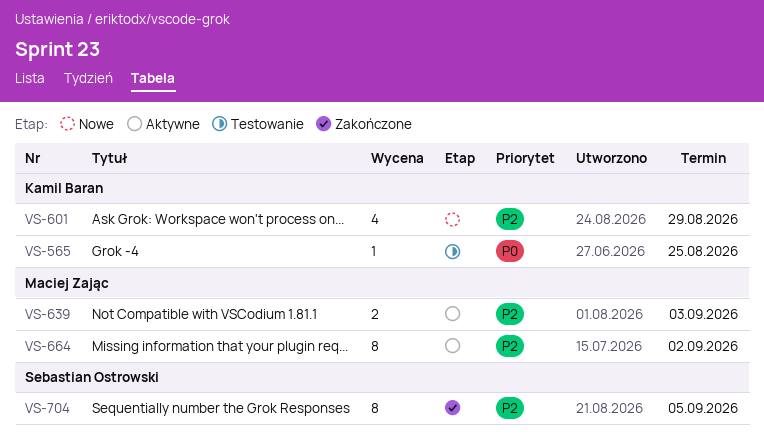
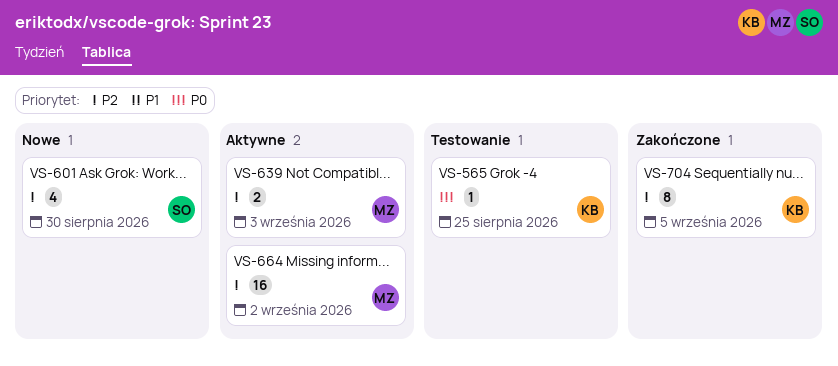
VS-601, owner: Kamil Baran -> Sebastian Ostrowski
VS-601, due: Aug 29 -> Aug 30
VS-664, estimate: 8 -> 16
VS-704, owner: Sebastian Ostrowski -> Kamil Baran

